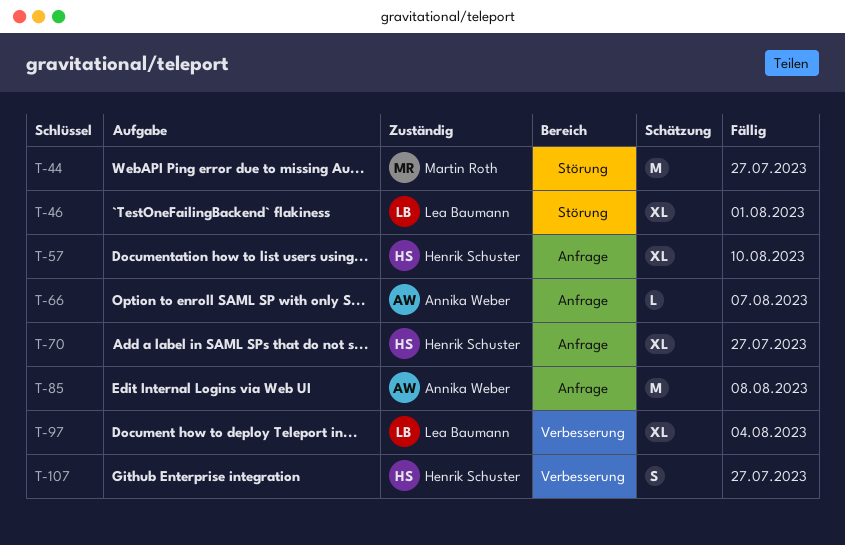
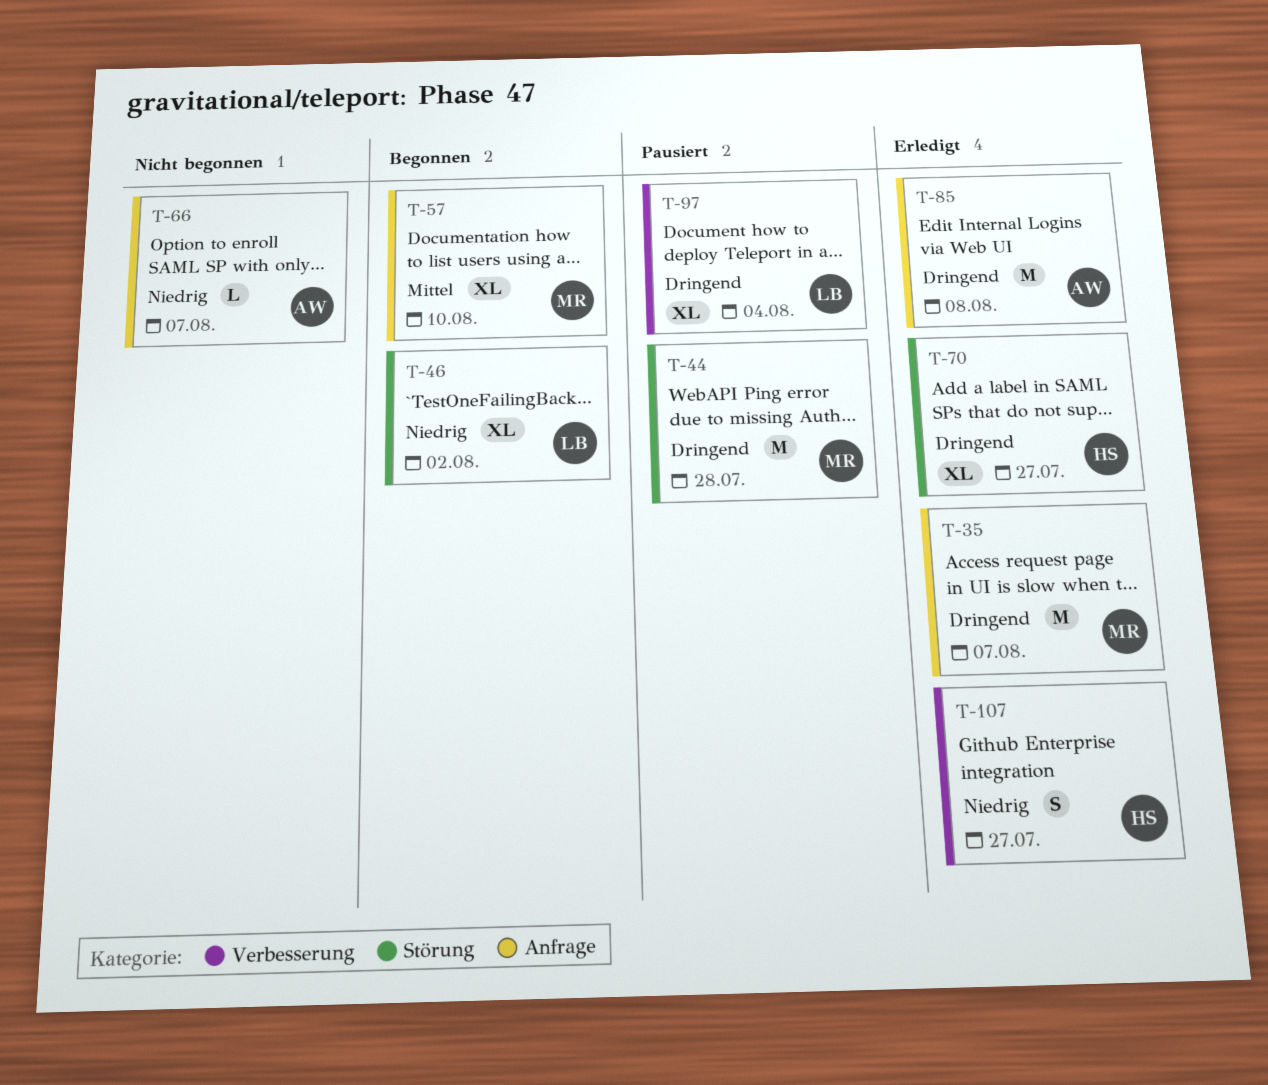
T-35: none -> present
T-44, due: Jul 27 -> Jul 28
T-46, due: Aug 1 -> Aug 2
T-57, owner: Henrik Schuster -> Martin Roth
T-70, label: Anfrage -> Störung

